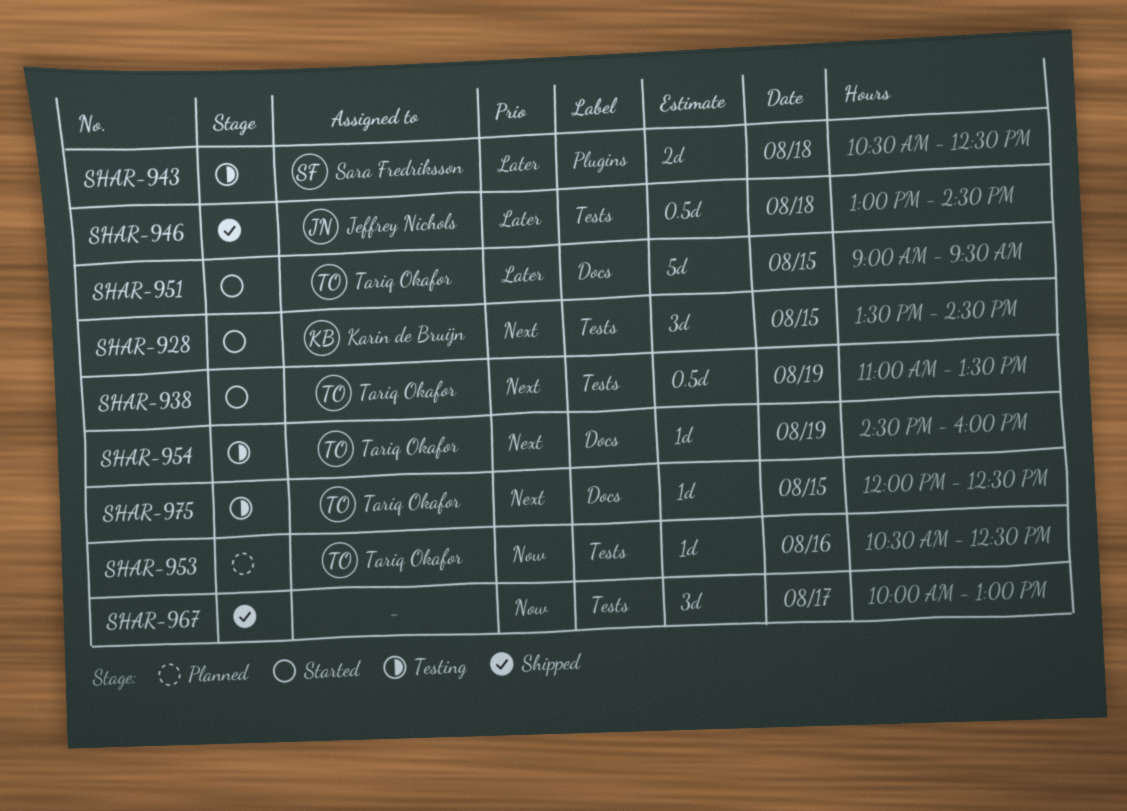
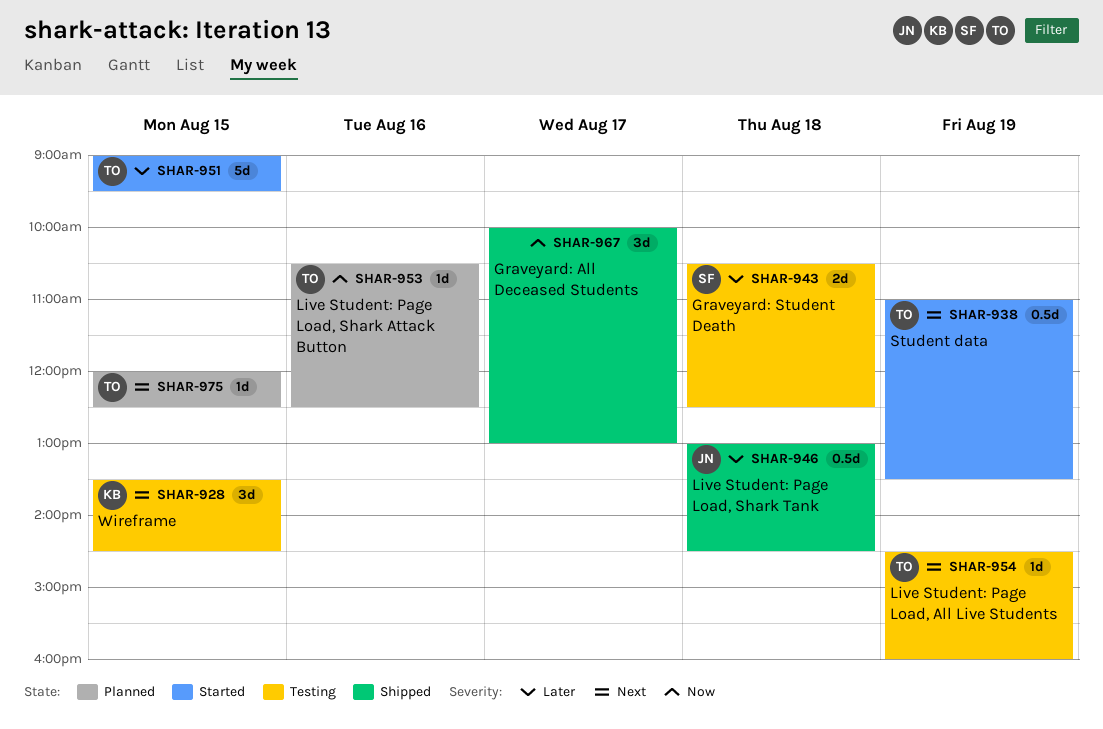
SHAR-928, status: Started -> Testing
SHAR-975, status: Testing -> Planned

